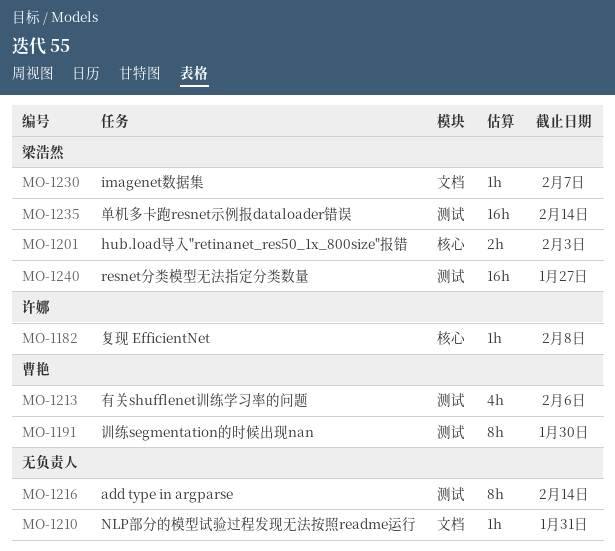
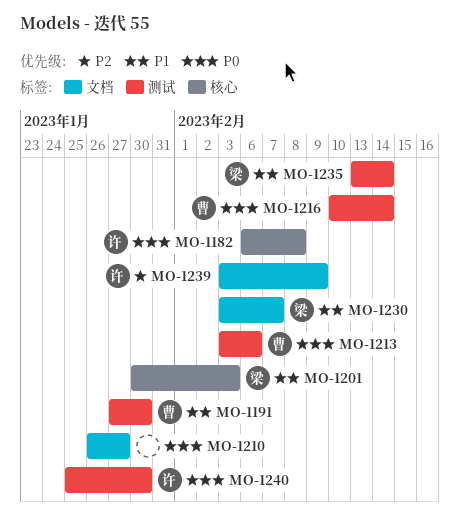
MO-1210, due: Jan 31 -> Jan 27
MO-1216, owner: none -> 曹艳
MO-1239: none -> present
MO-1240, owner: 梁浩然 -> 许娜
MO-1240, due: Jan 27 -> Jan 30

